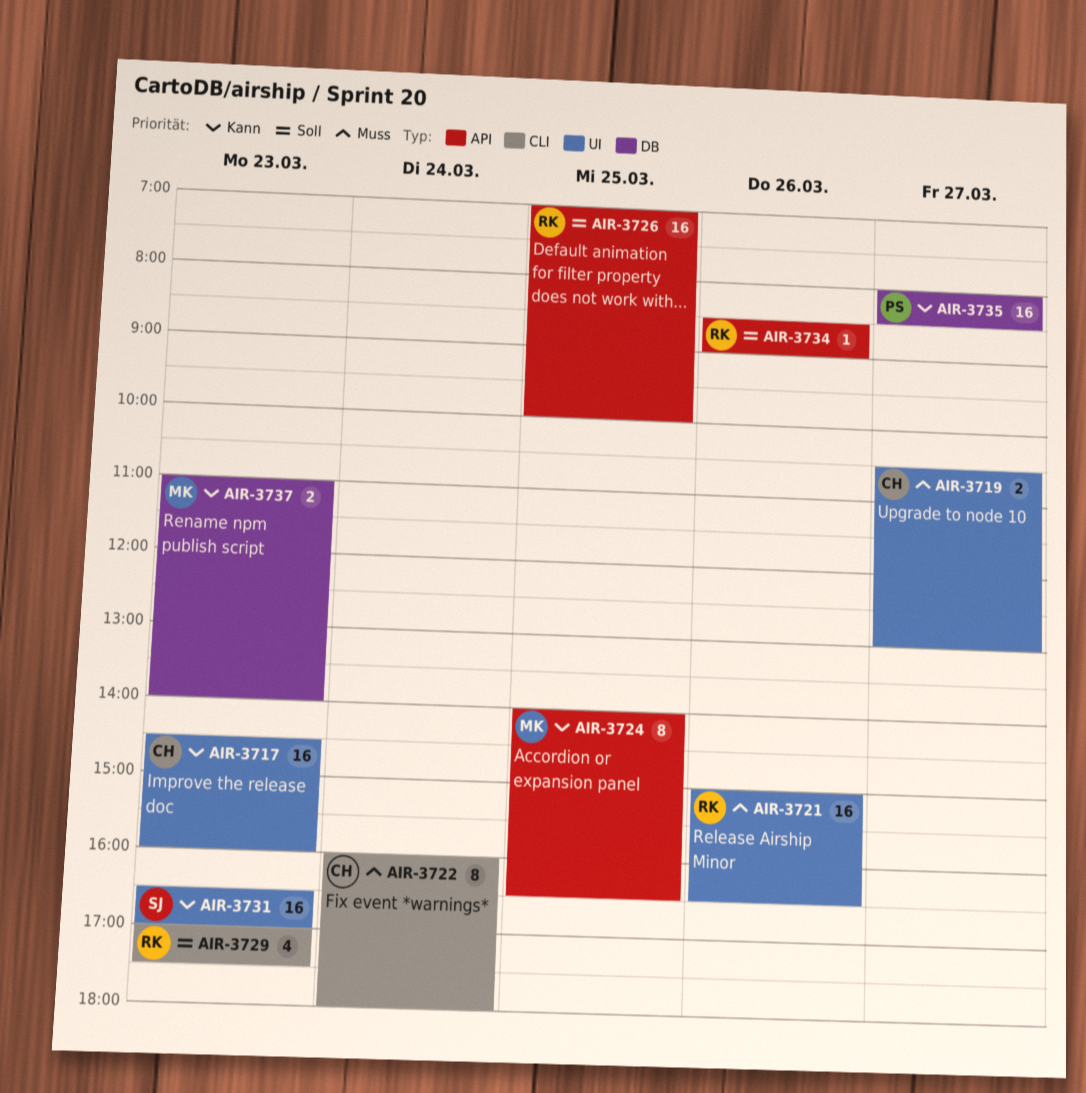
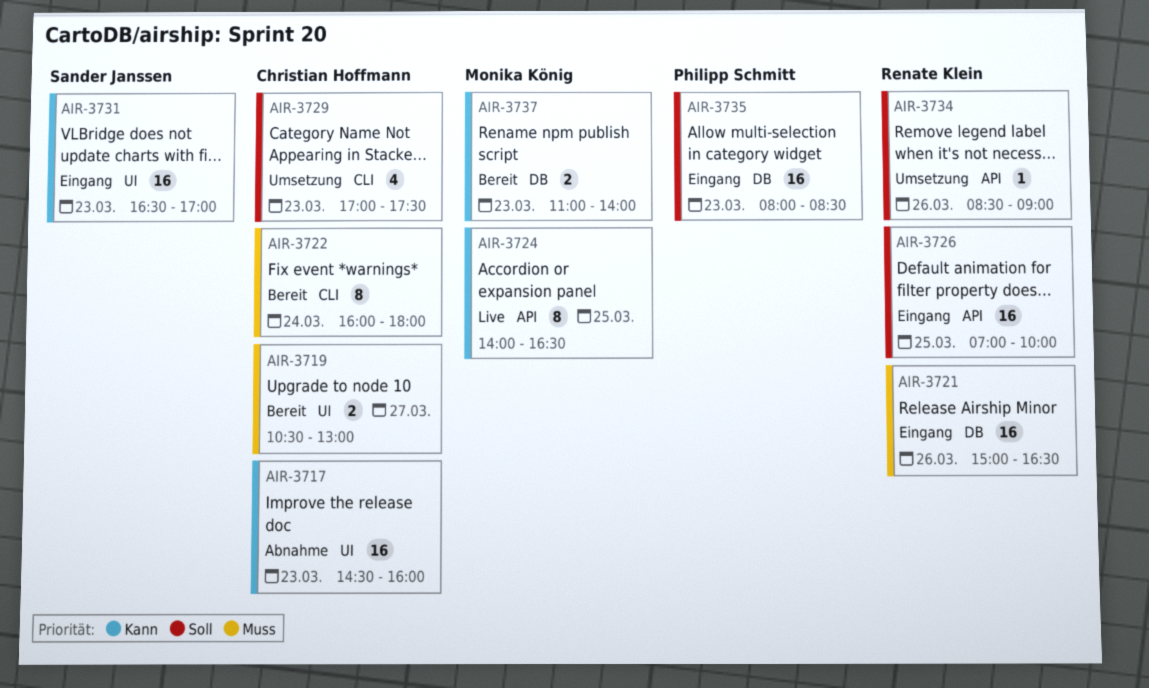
AIR-3721, label: UI -> DB
AIR-3729, owner: Renate Klein -> Christian Hoffmann
AIR-3735, priority: Kann -> Soll
AIR-3735, day: Mar 27 -> Mar 23

